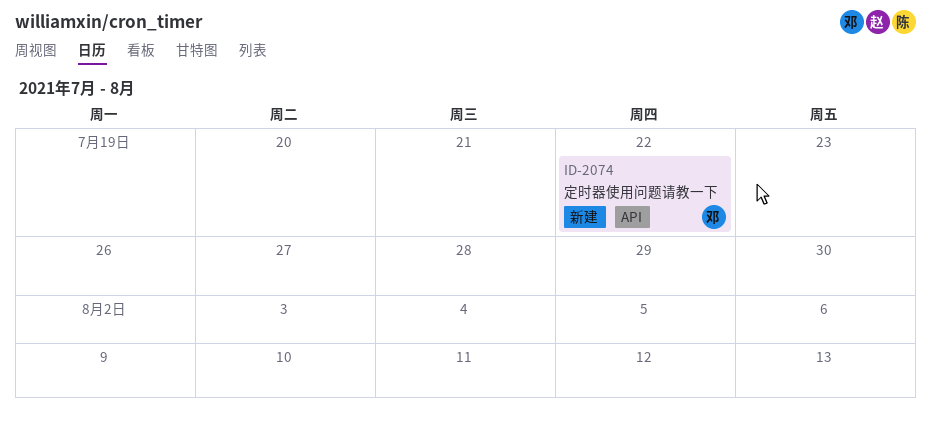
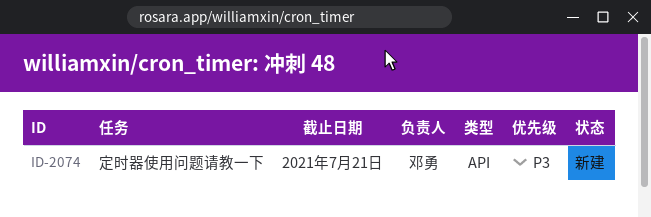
ID-2074, due: Jul 22 -> Jul 21

